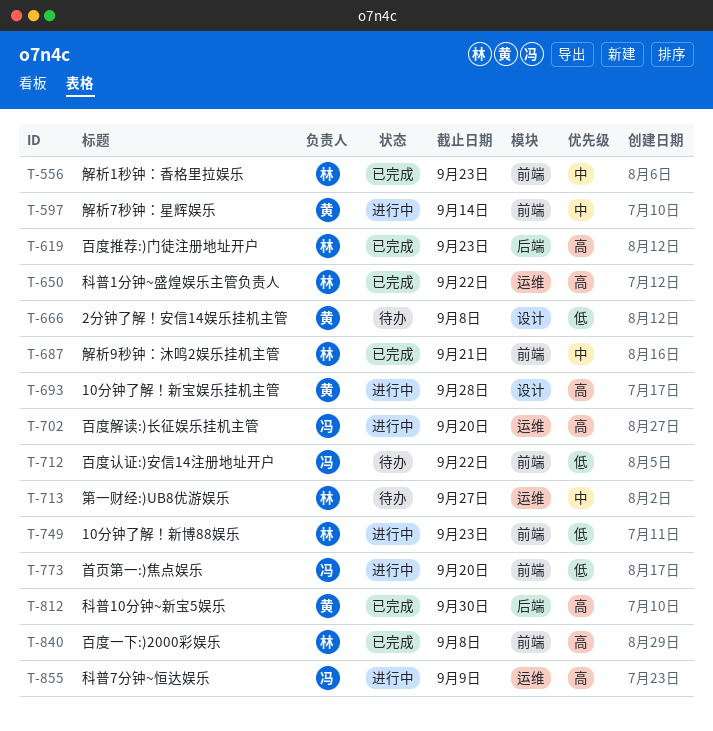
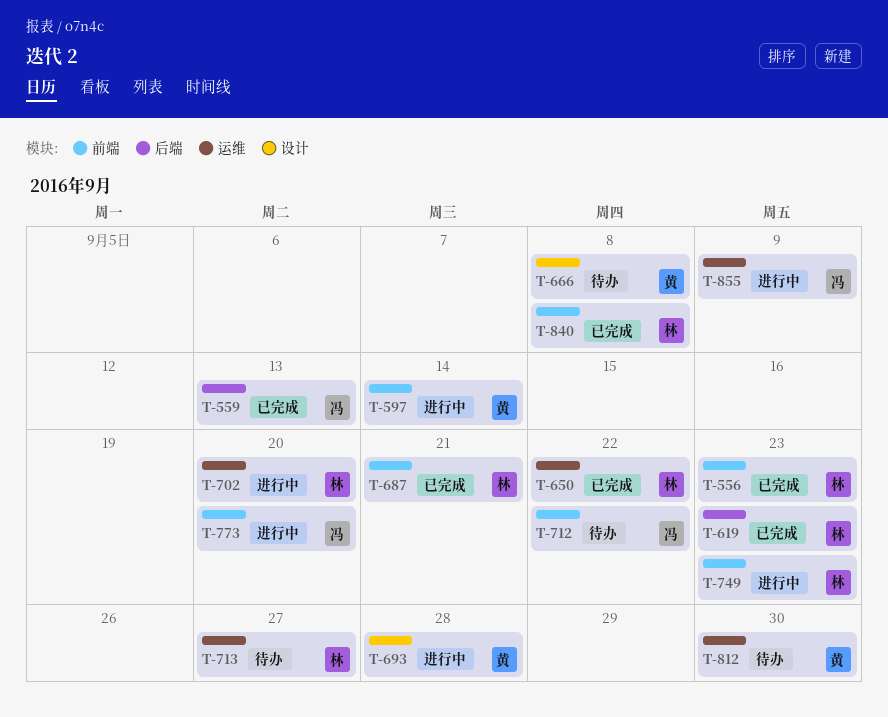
T-559: none -> present
T-702, owner: 冯 -> 林
T-812, status: 已完成 -> 待办
T-812, label: 后端 -> 运维

